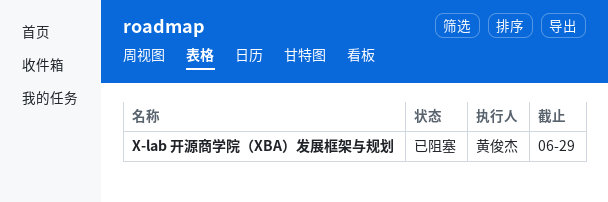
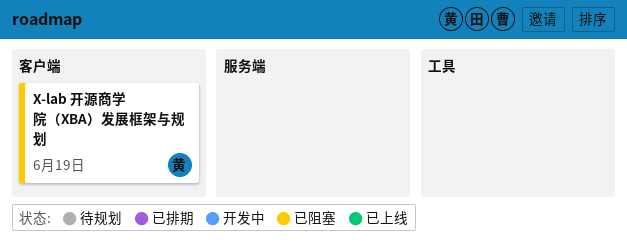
X-lab 开源商学院（XBA）发展框架与规划, due: Jun 29 -> Jun 19

